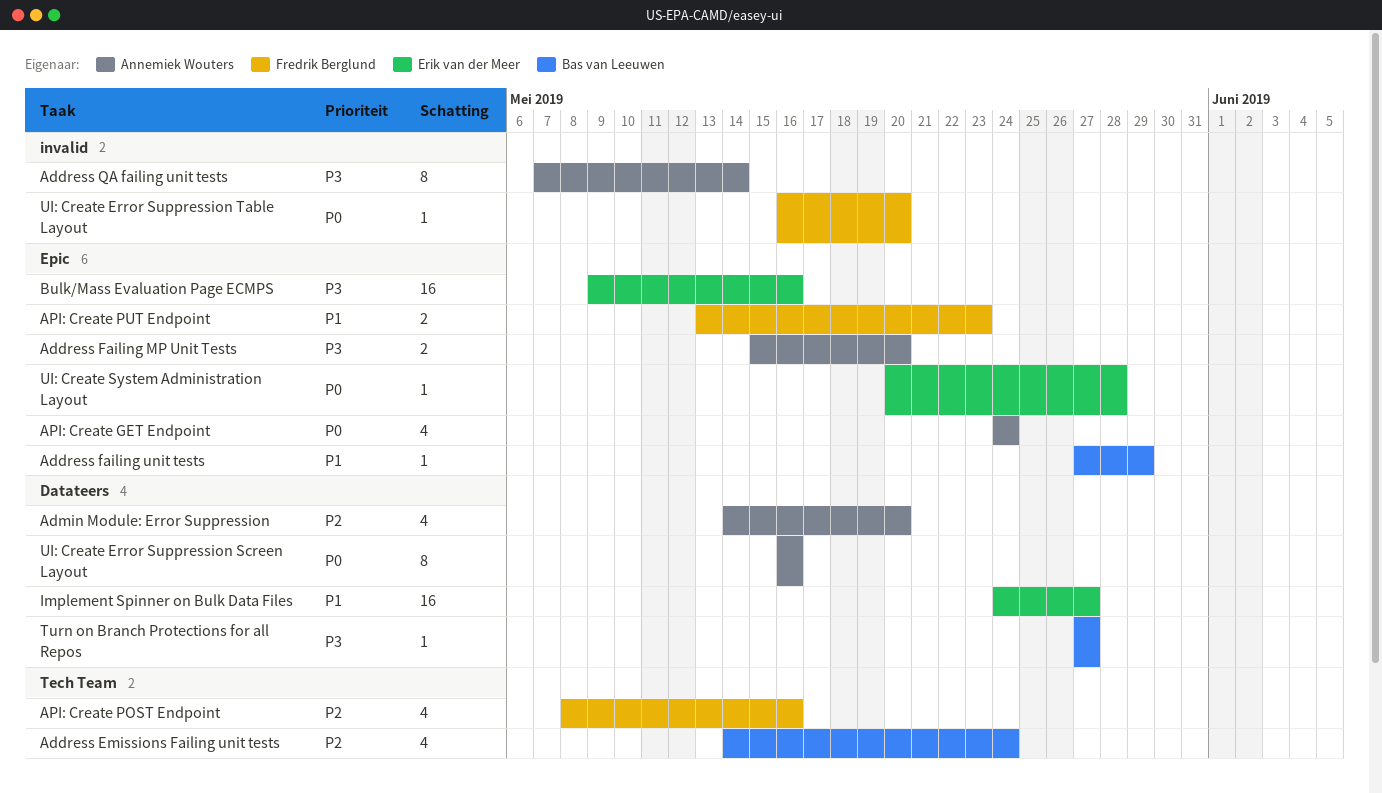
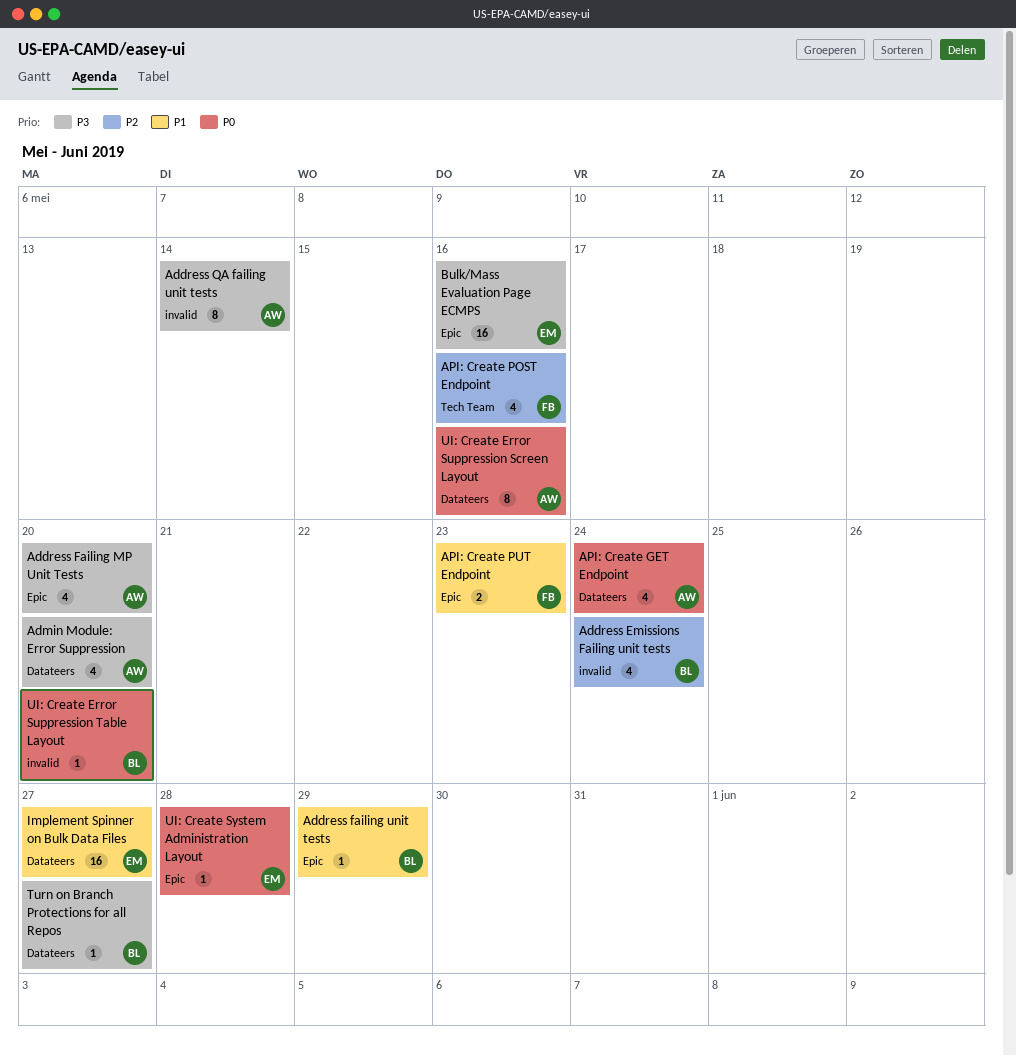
Address Emissions Failing unit tests, label: Tech Team -> invalid
Address Failing MP Unit Tests, estimate: 2 -> 4
Admin Module: Error Suppression, priority: P2 -> P3
API: Create GET Endpoint, label: Epic -> Datateers
UI: Create Error Suppression Table Layout, owner: Fredrik Berglund -> Bas van Leeuwen

